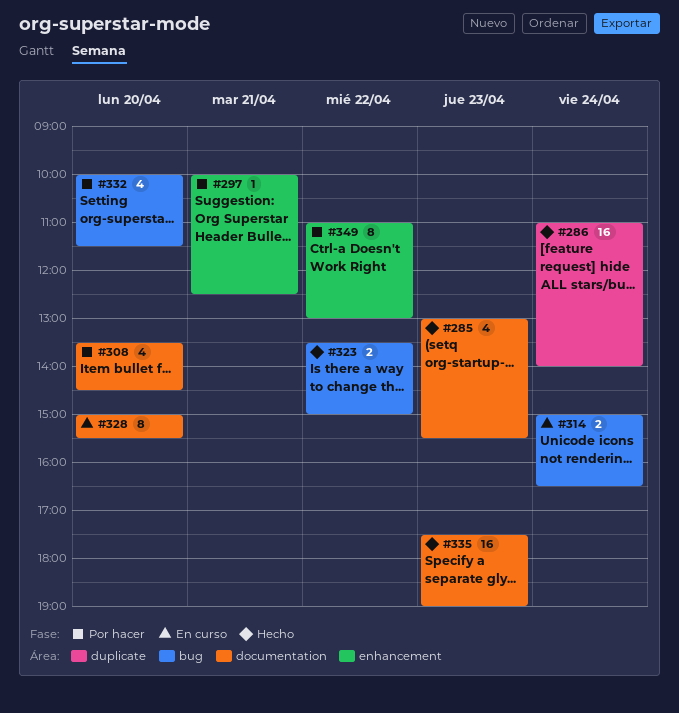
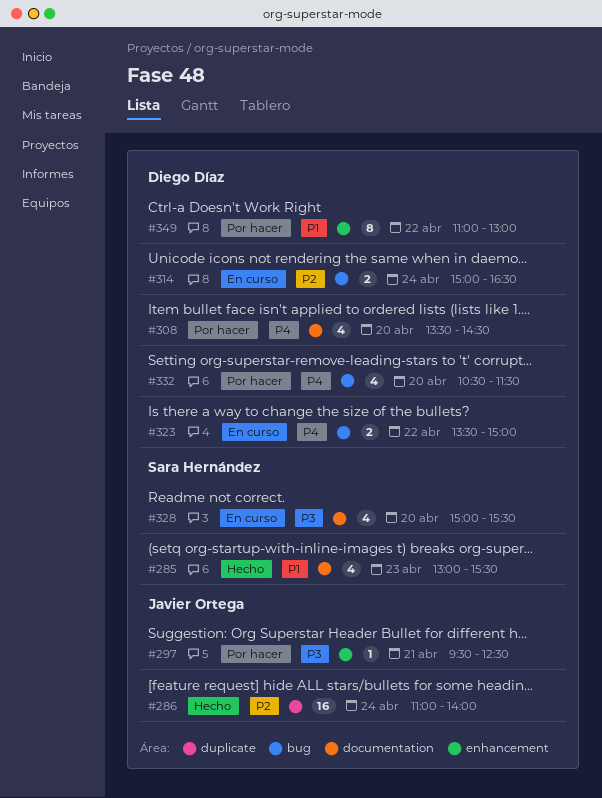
#297, begins: 10:00 -> 09:30
#323, status: Hecho -> En curso
#328, estimate: 8 -> 4
#332, begins: 10:00 -> 10:30
#335: present -> none

